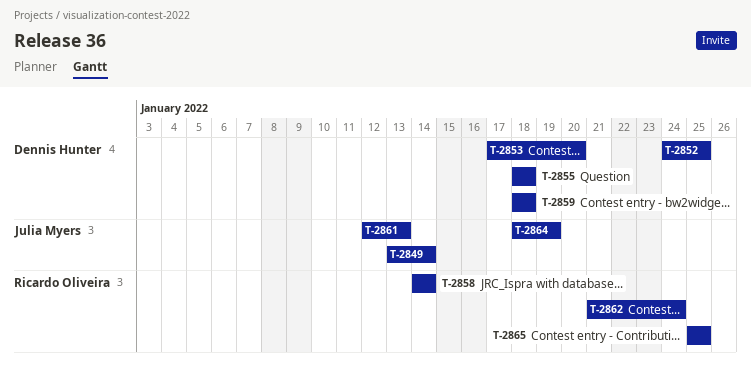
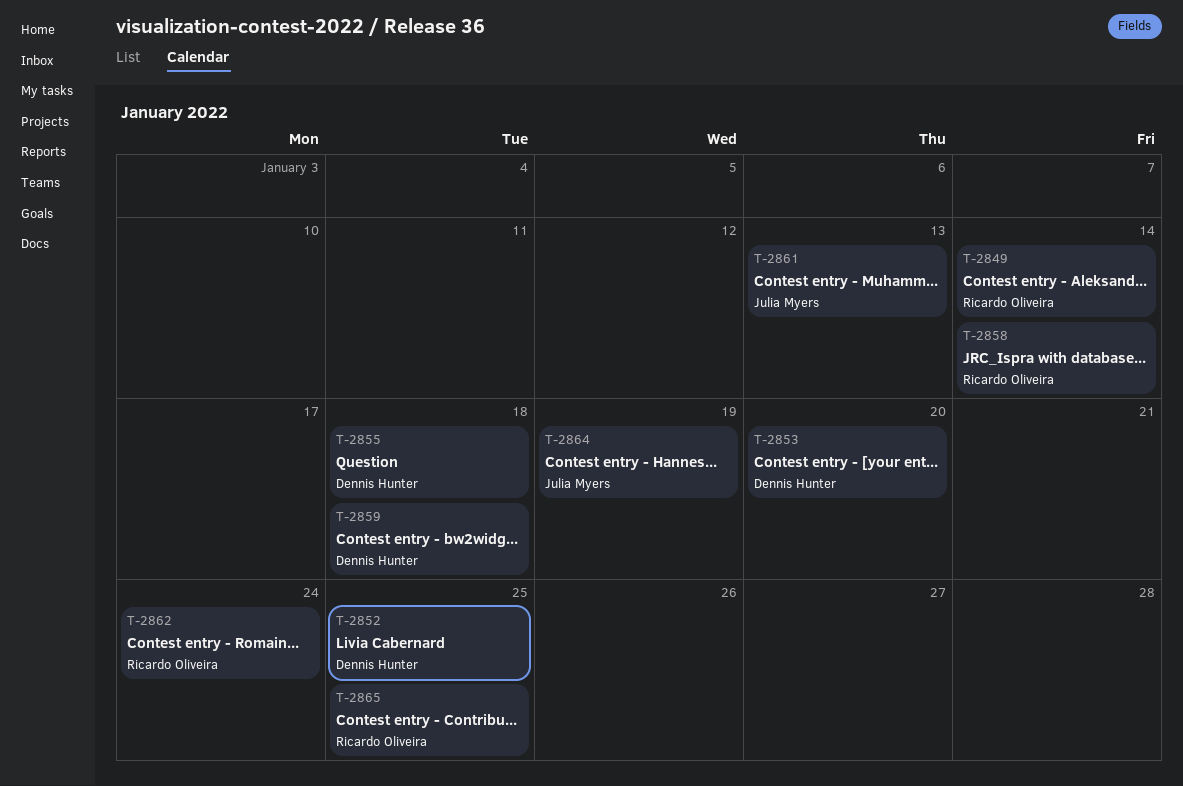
T-2849, owner: Julia Myers -> Ricardo Oliveira

